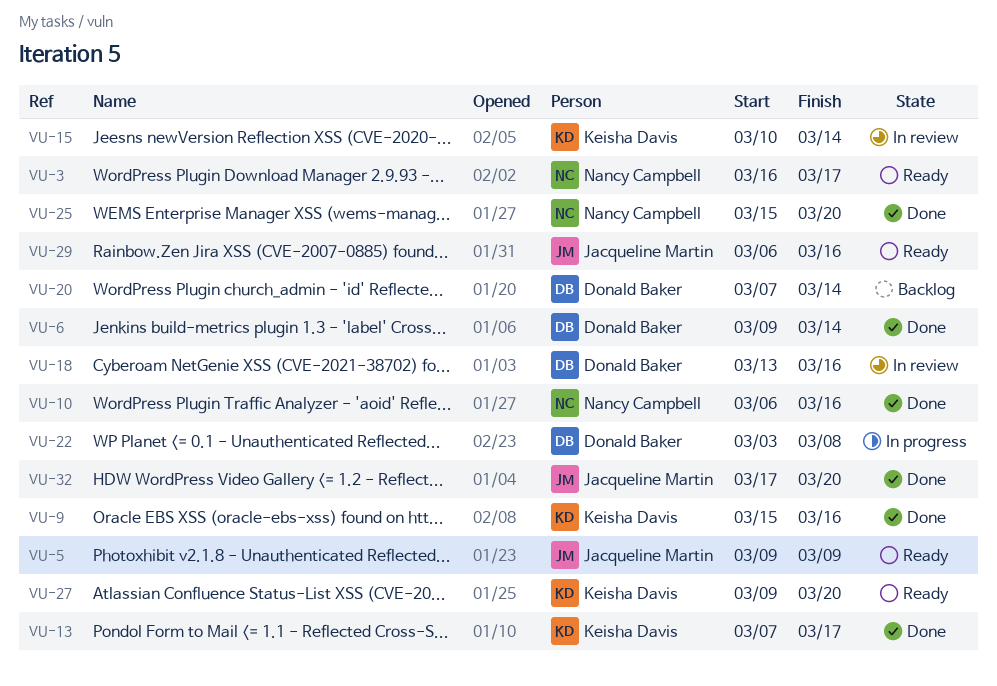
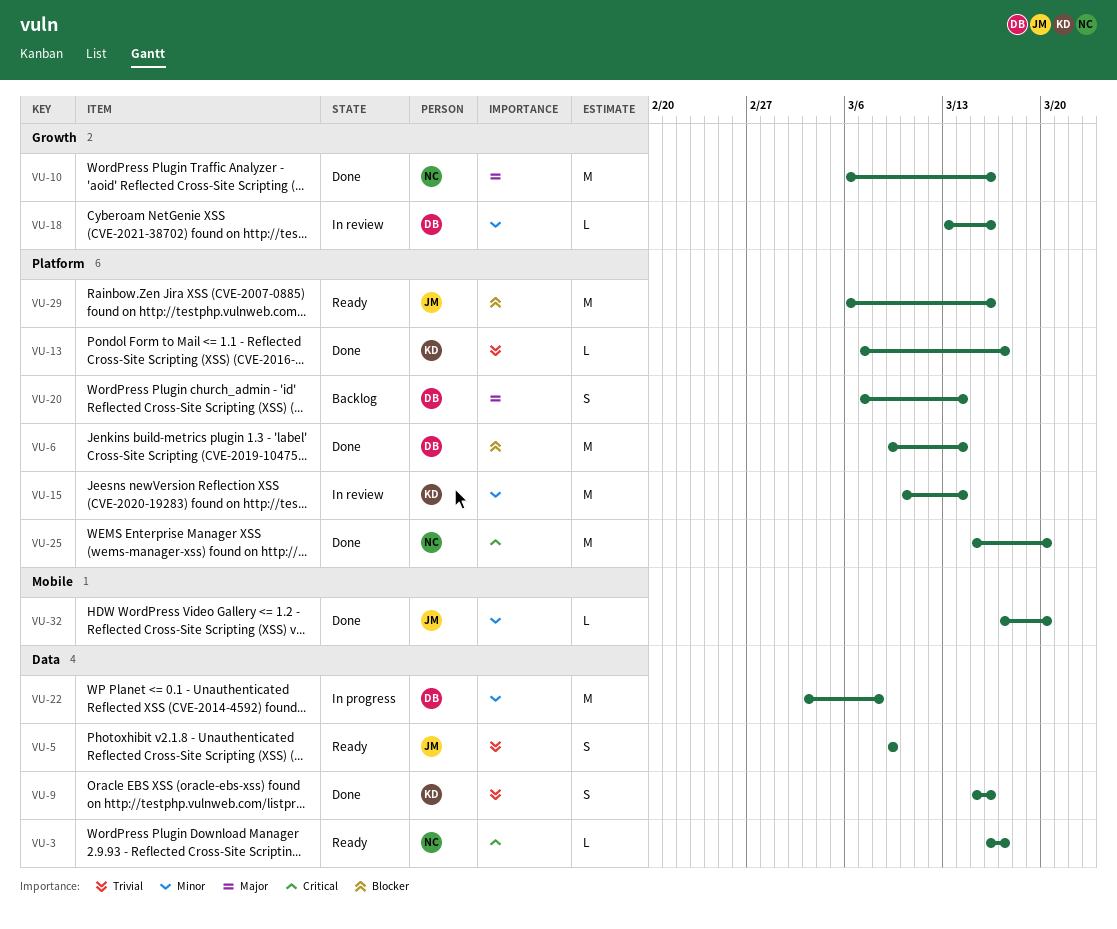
VU-27: present -> none

